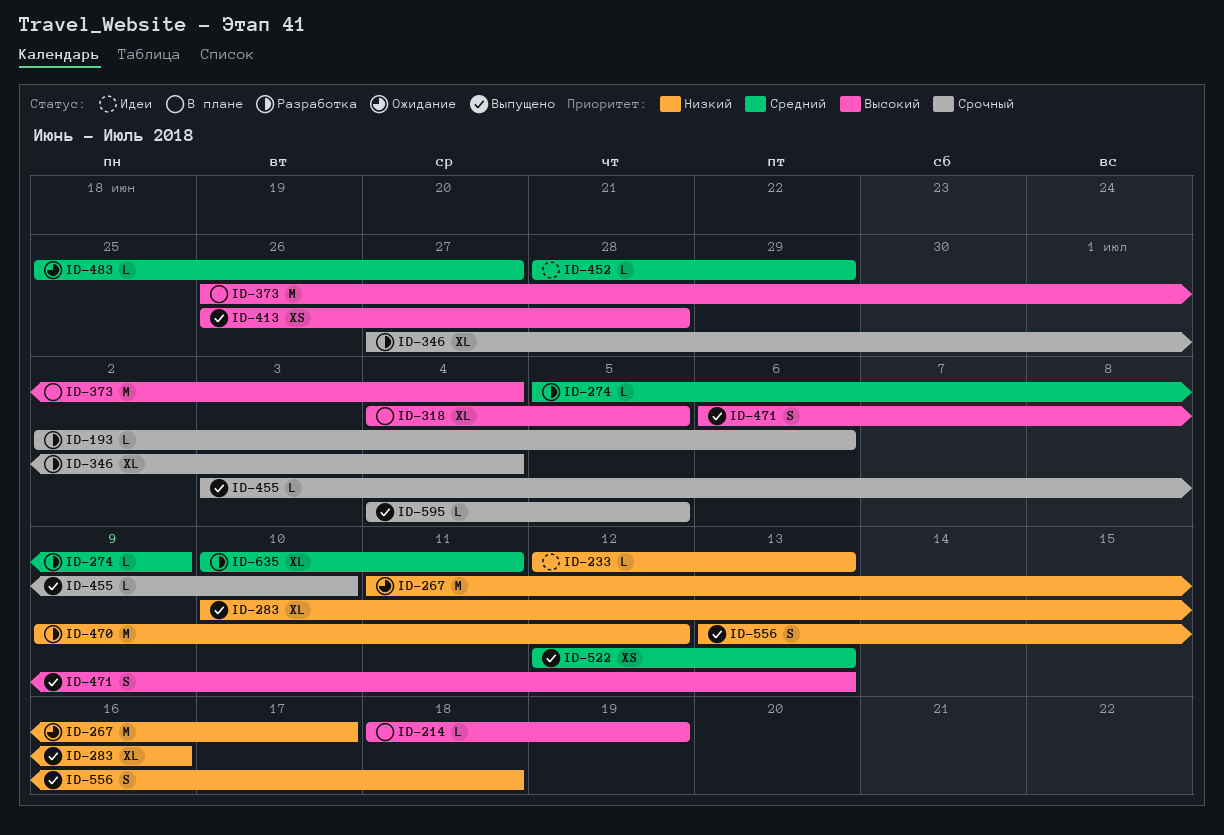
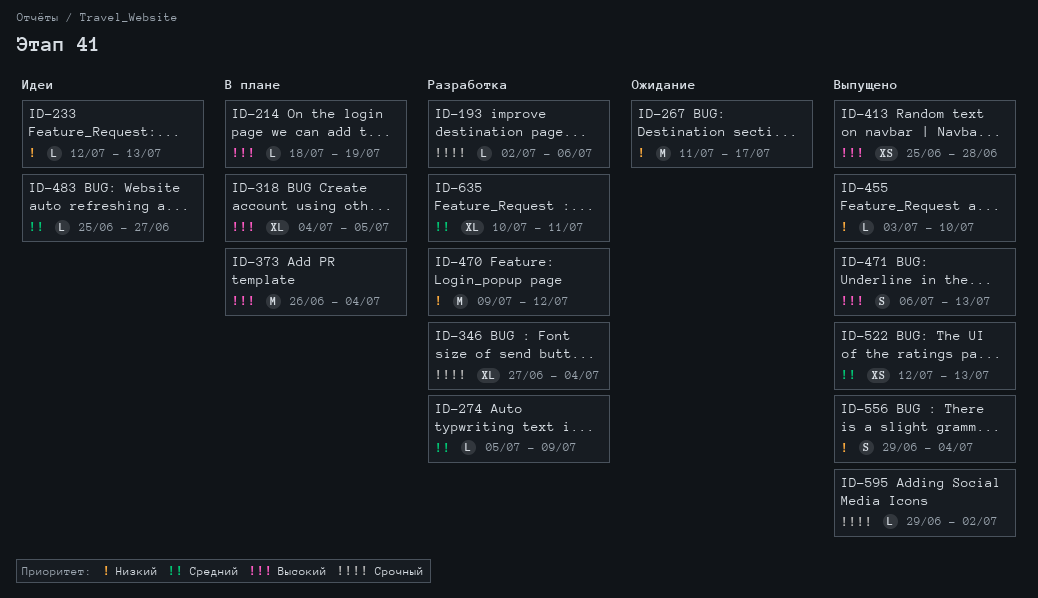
ID-283: present -> none
ID-413, start: Jun 26 -> Jun 25
ID-452: present -> none
ID-455, priority: Срочный -> Низкий
ID-483, status: Ожидание -> Идеи
ID-556, start: Jul 13 -> Jun 29
ID-556, due: Jul 18 -> Jul 4
ID-595, start: Jul 4 -> Jun 29
ID-595, due: Jul 5 -> Jul 2

